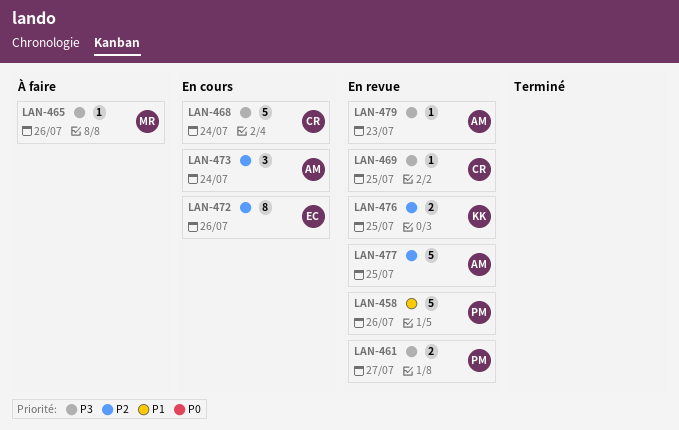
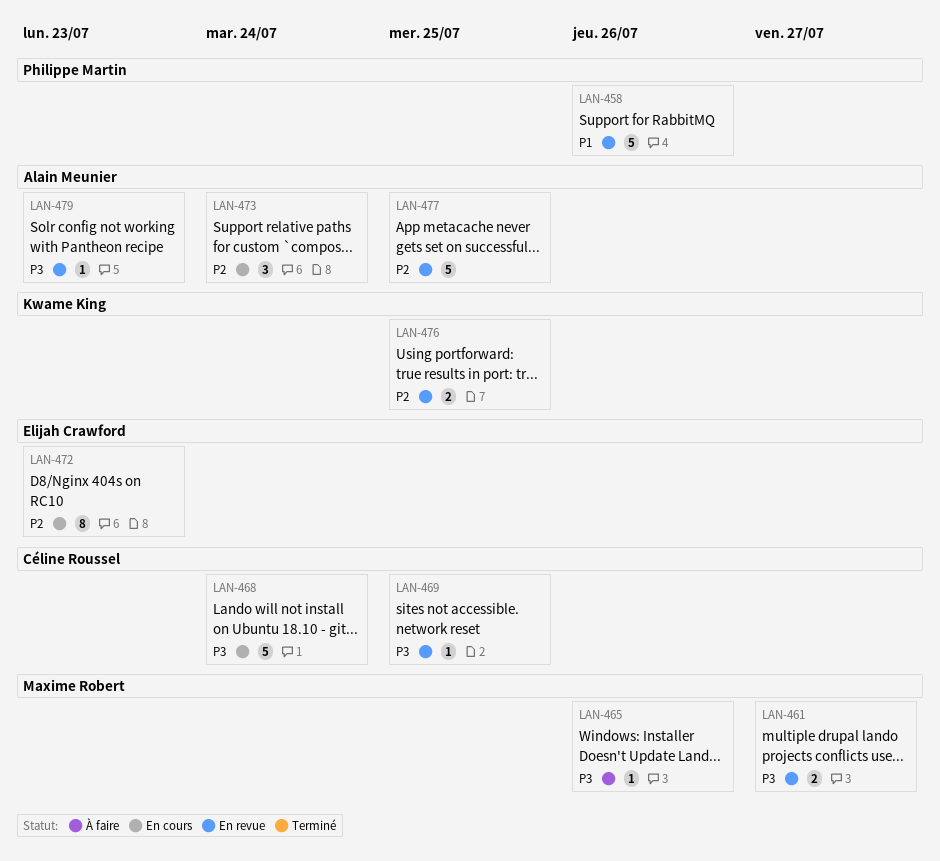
LAN-461, owner: Philippe Martin -> Maxime Robert
LAN-472, due: Jul 26 -> Jul 23

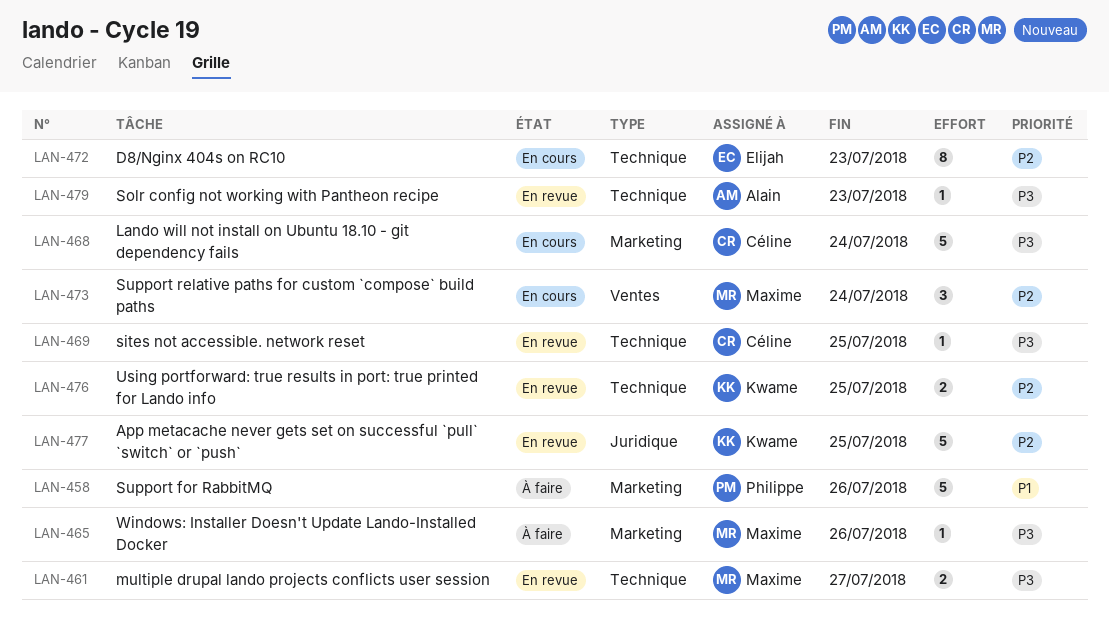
LAN-458, status: En revue -> À faire
LAN-473, owner: Alain Meunier -> Maxime Robert
LAN-477, owner: Alain Meunier -> Kwame King

